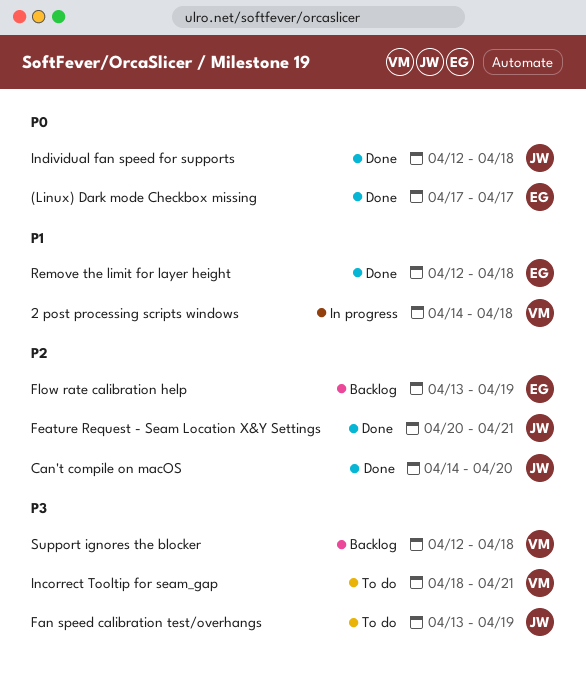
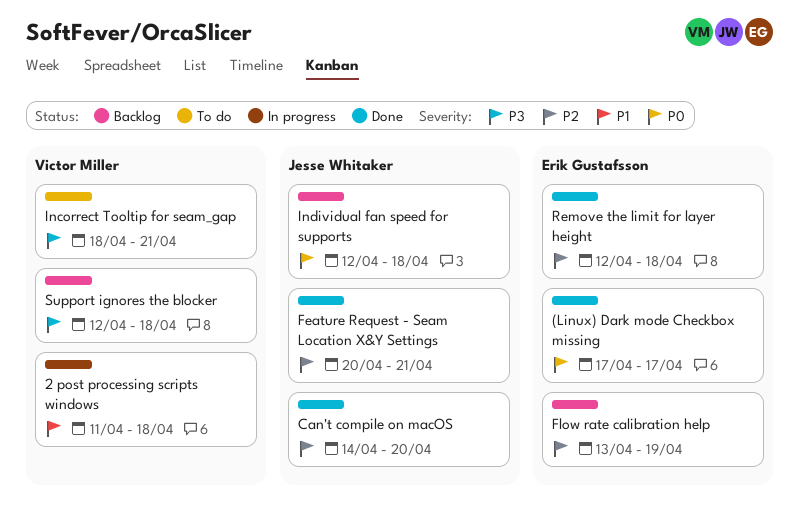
2 post processing scripts windows, start: Apr 14 -> Apr 11
Fan speed calibration test/overhangs: present -> none
Individual fan speed for supports, status: Done -> Backlog
Remove the limit for layer height, priority: P1 -> P2

